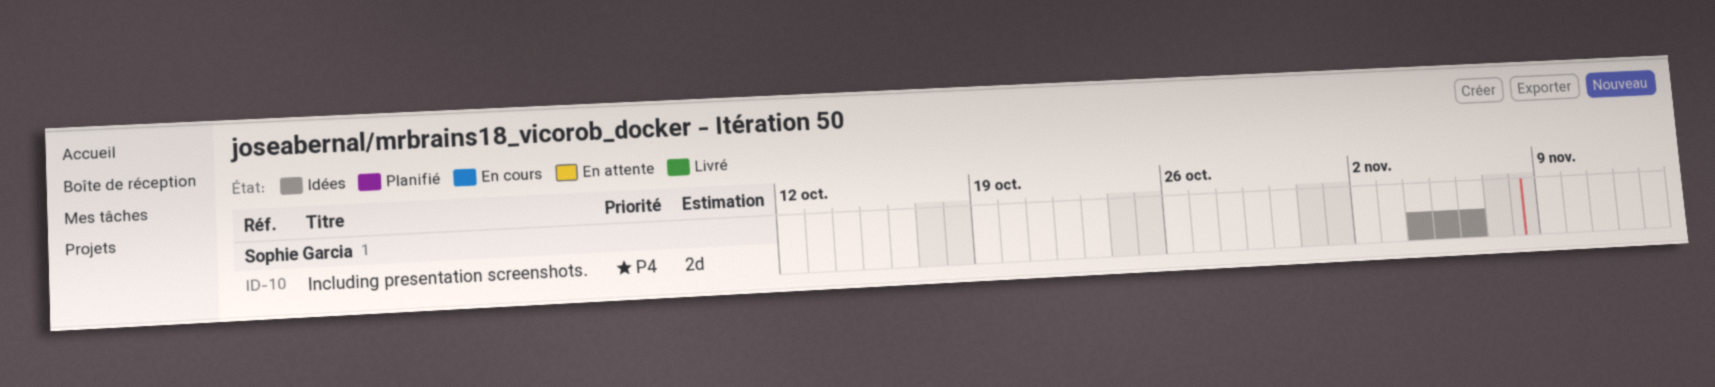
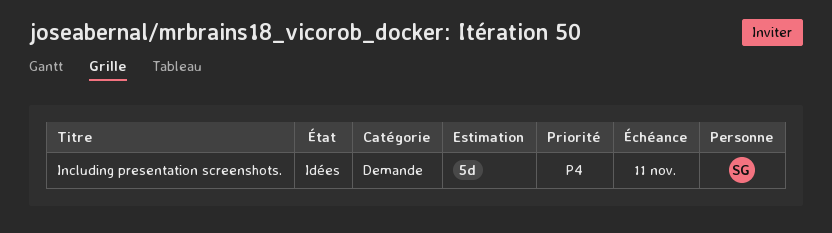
Including presentation screenshots., estimate: 2d -> 5d
Including presentation screenshots., due: Nov 6 -> Nov 11

